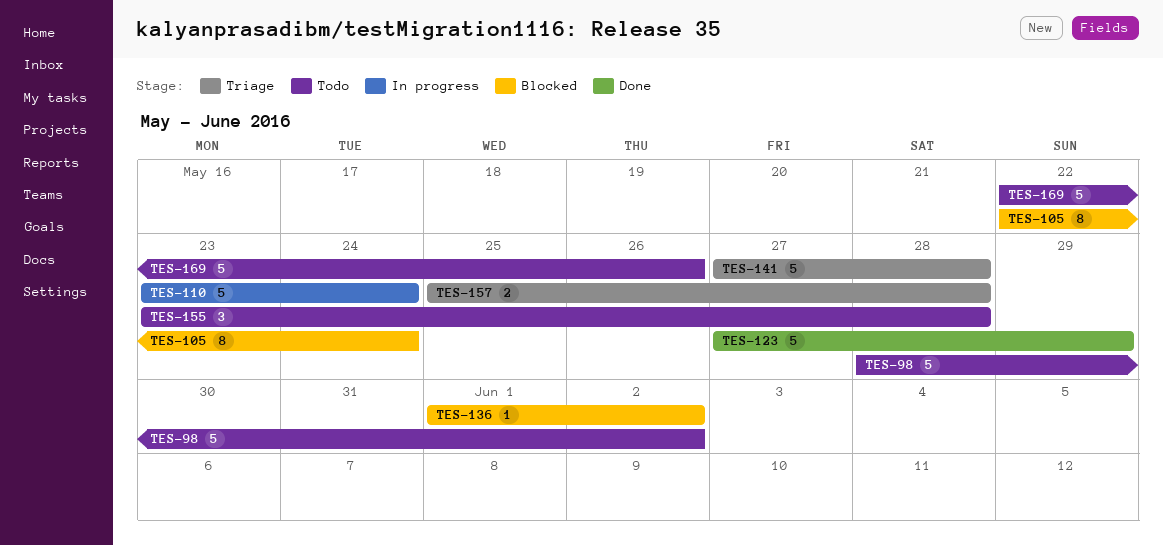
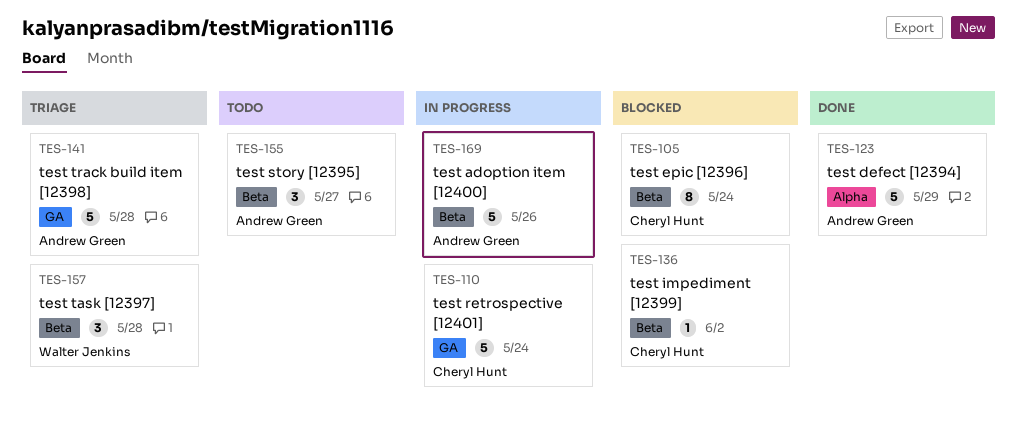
TES-98: present -> none
TES-155, due: May 28 -> May 27
TES-157, estimate: 2 -> 3
TES-169, status: Todo -> In progress

